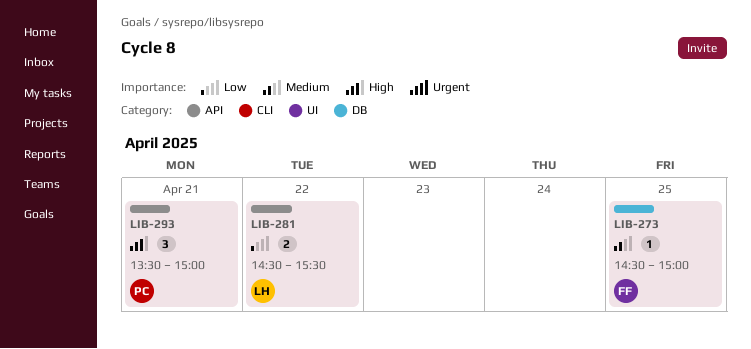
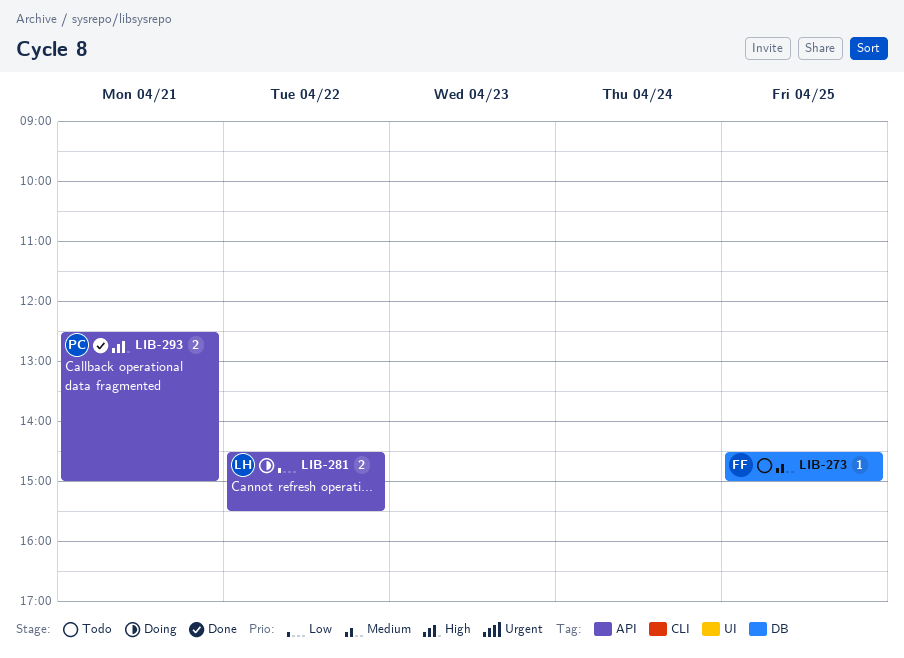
LIB-293, estimate: 3 -> 2
LIB-293, begins: 13:30 -> 12:30

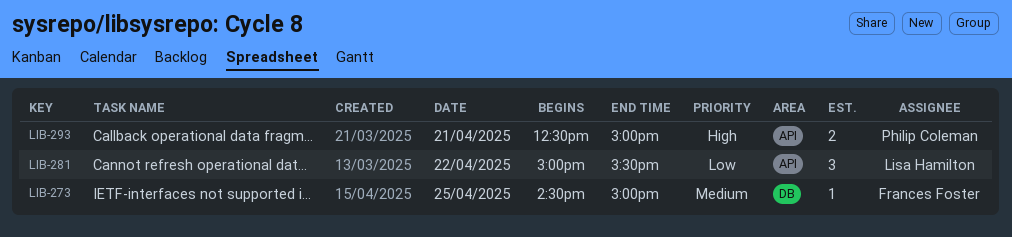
LIB-281, estimate: 2 -> 3
LIB-281, begins: 14:30 -> 15:00

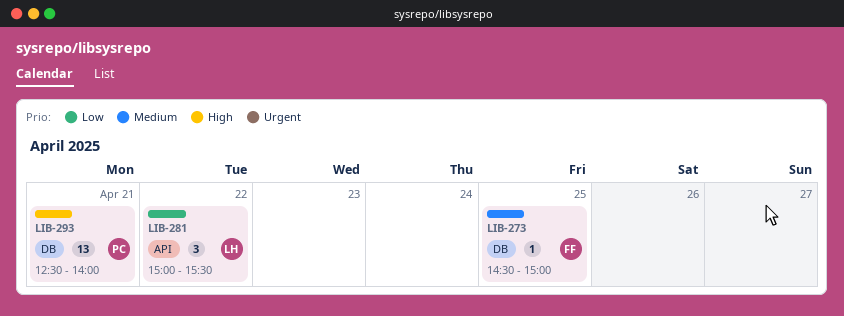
LIB-293, label: API -> DB
LIB-293, estimate: 2 -> 13
LIB-293, ends: 15:00 -> 14:00

